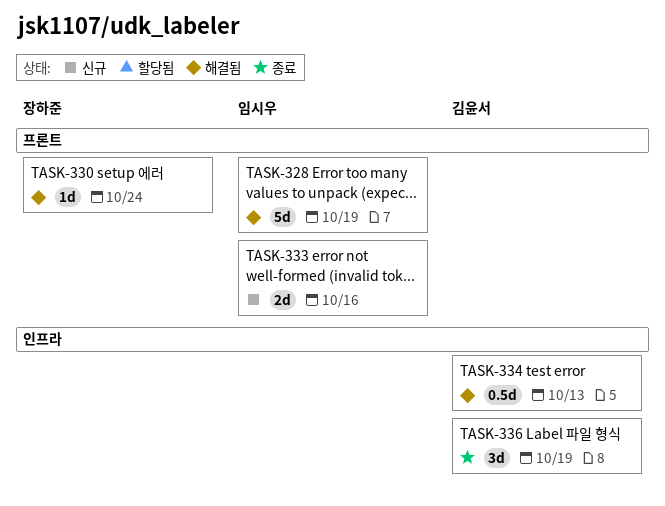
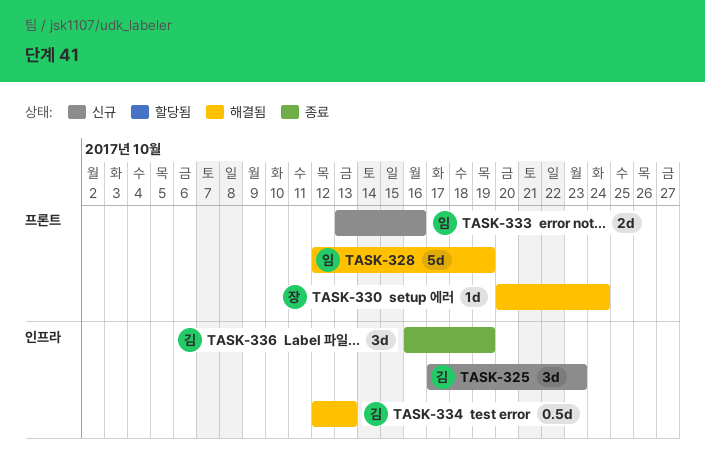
TASK-325: none -> present

